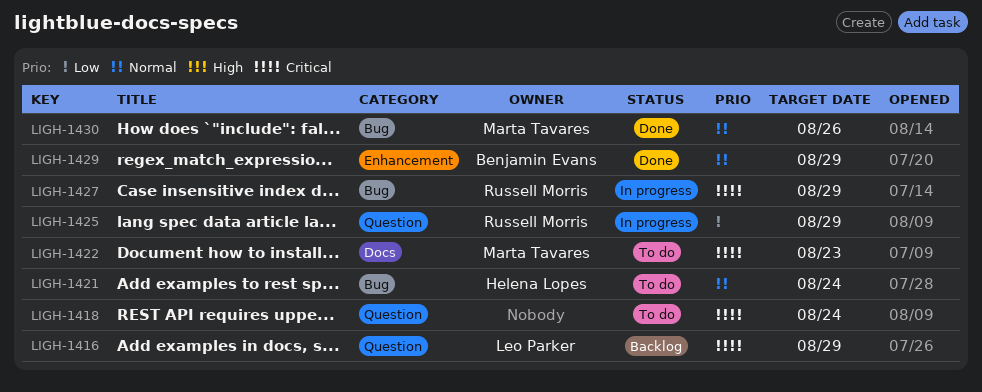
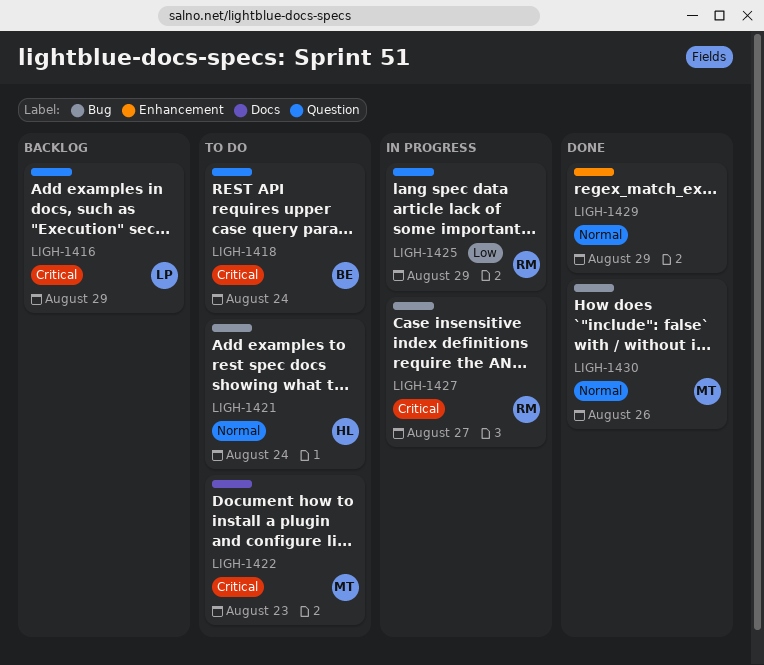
LIGH-1418, owner: none -> Benjamin Evans
LIGH-1427, due: Aug 29 -> Aug 27
LIGH-1429, owner: Benjamin Evans -> none

